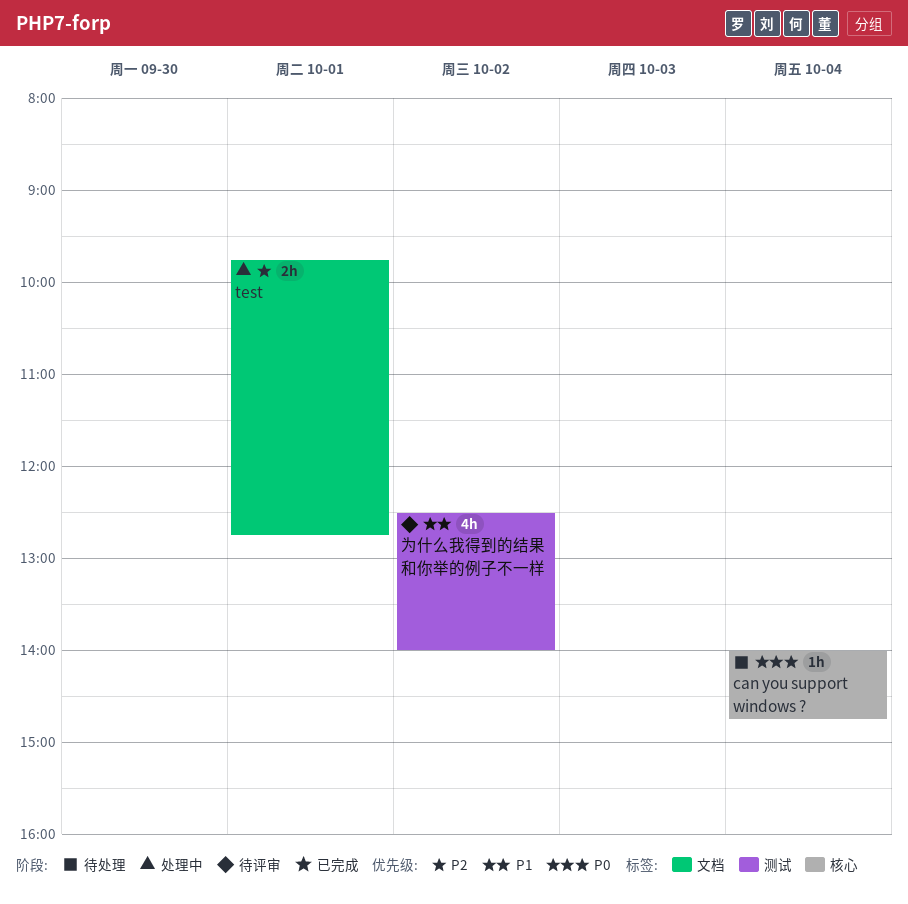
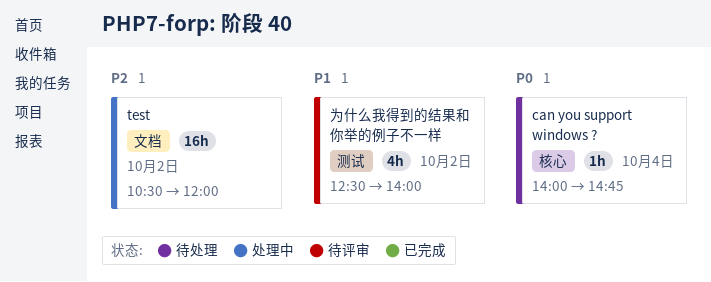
test, estimate: 2h -> 16h
test, day: Oct 1 -> Oct 2
test, begins: 09:45 -> 10:30
test, ends: 12:45 -> 12:00

